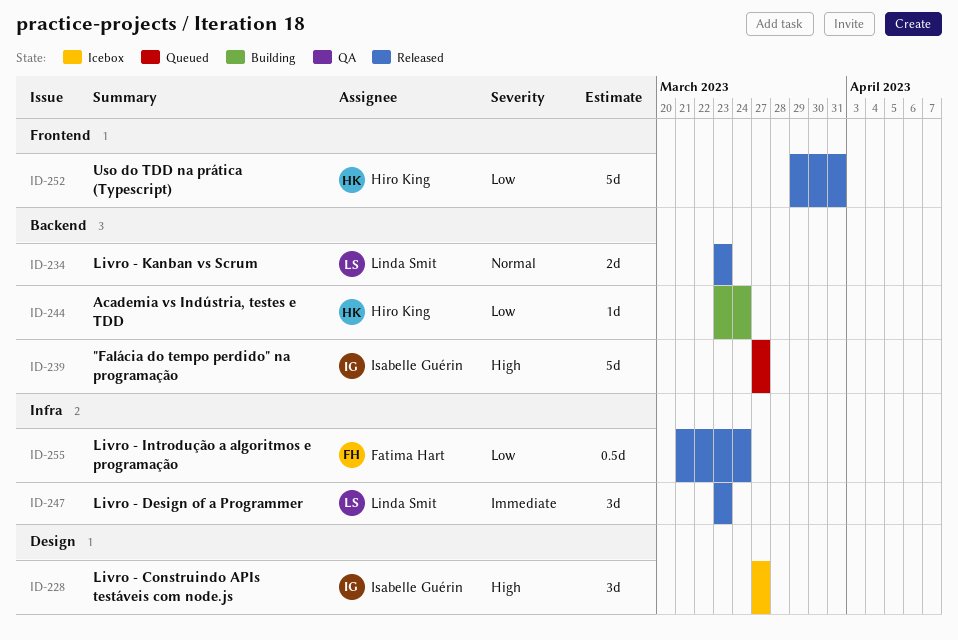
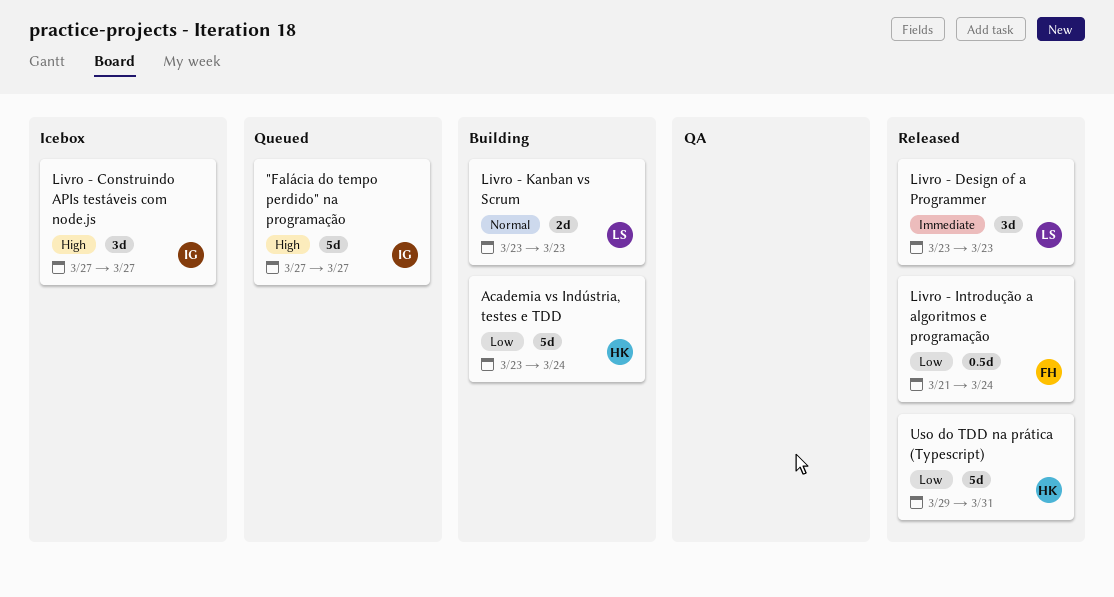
Academia vs Indústria, testes e TDD, estimate: 1d -> 5d
Livro - Kanban vs Scrum, status: Released -> Building

